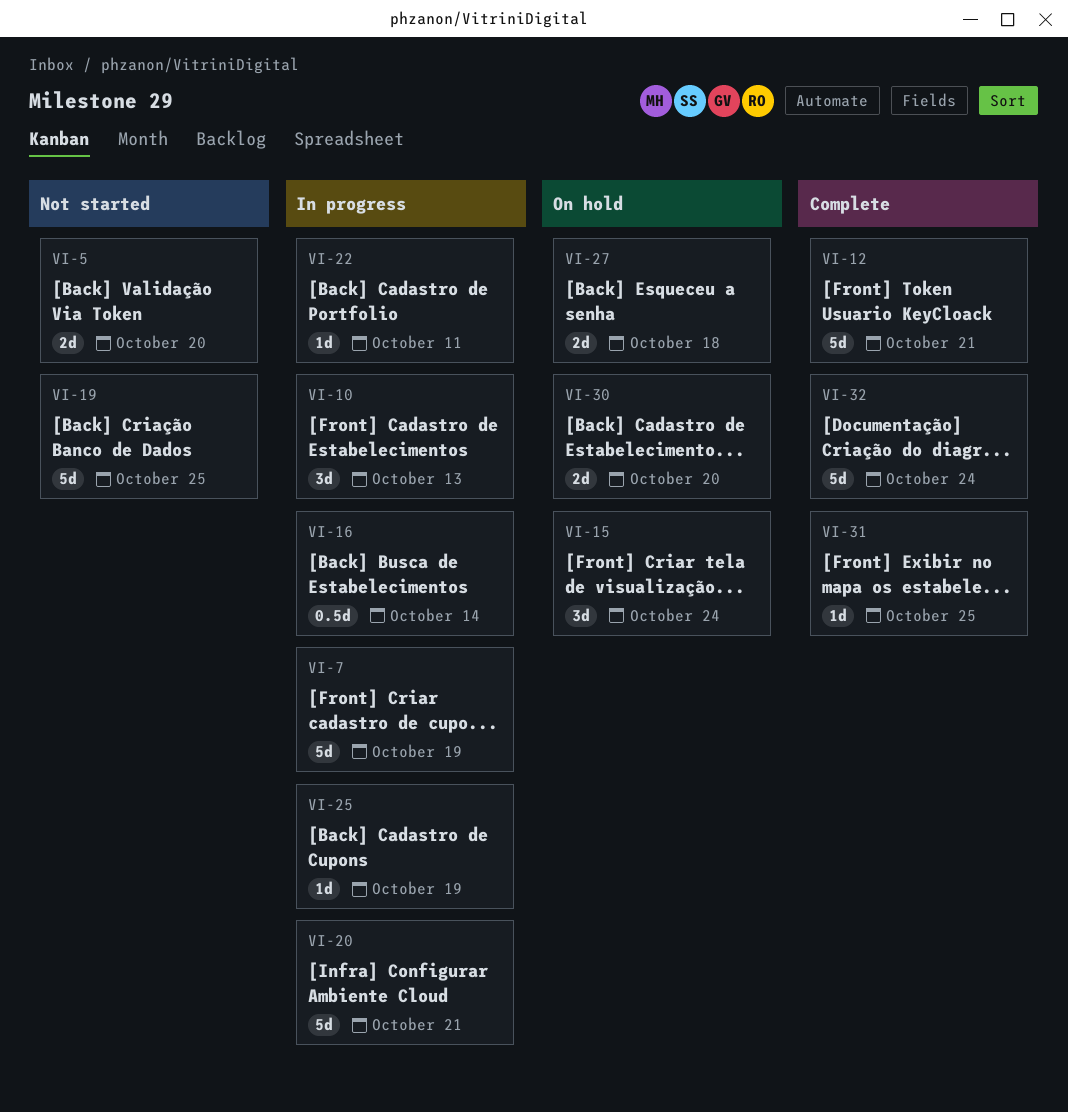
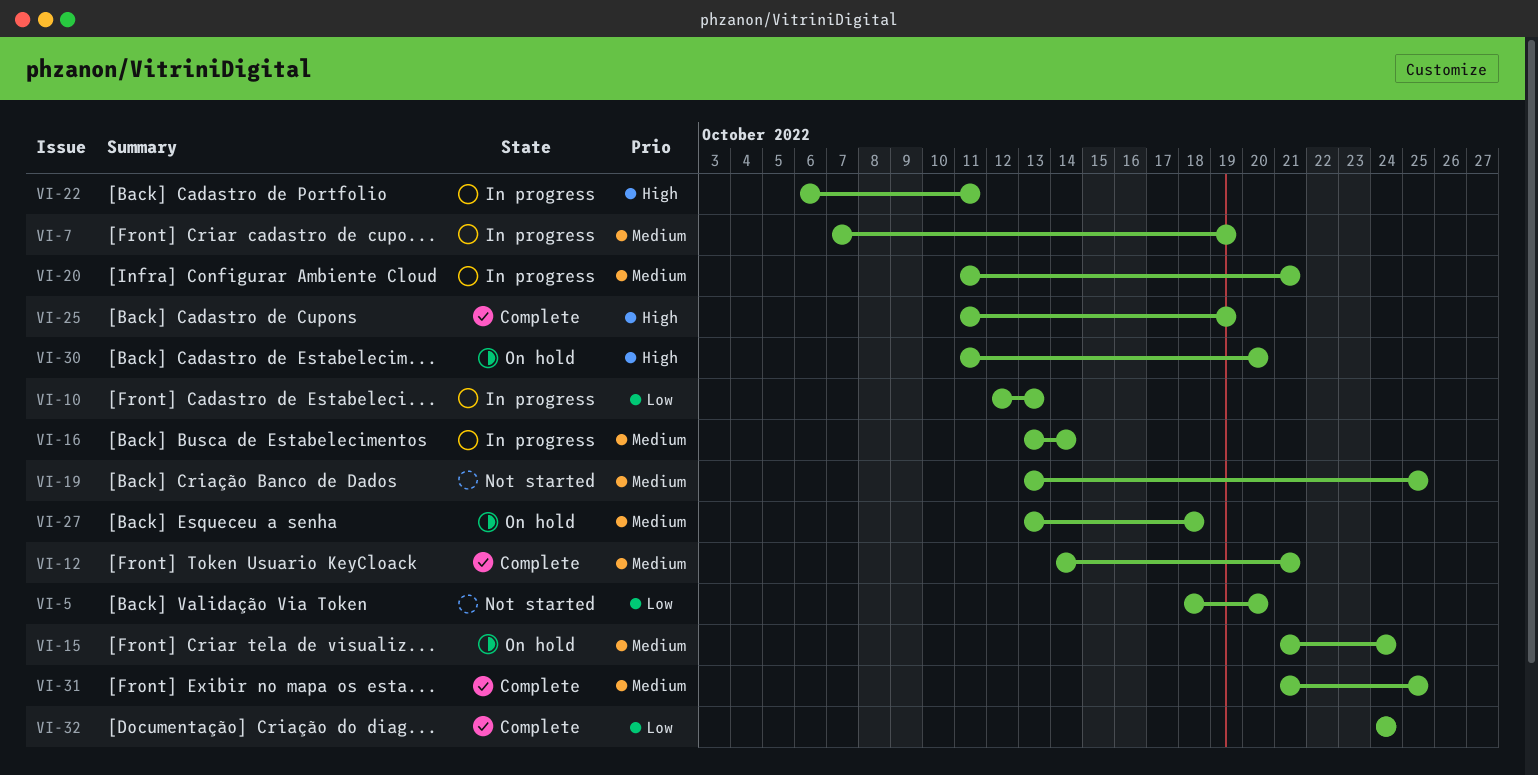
VI-25, status: In progress -> Complete

